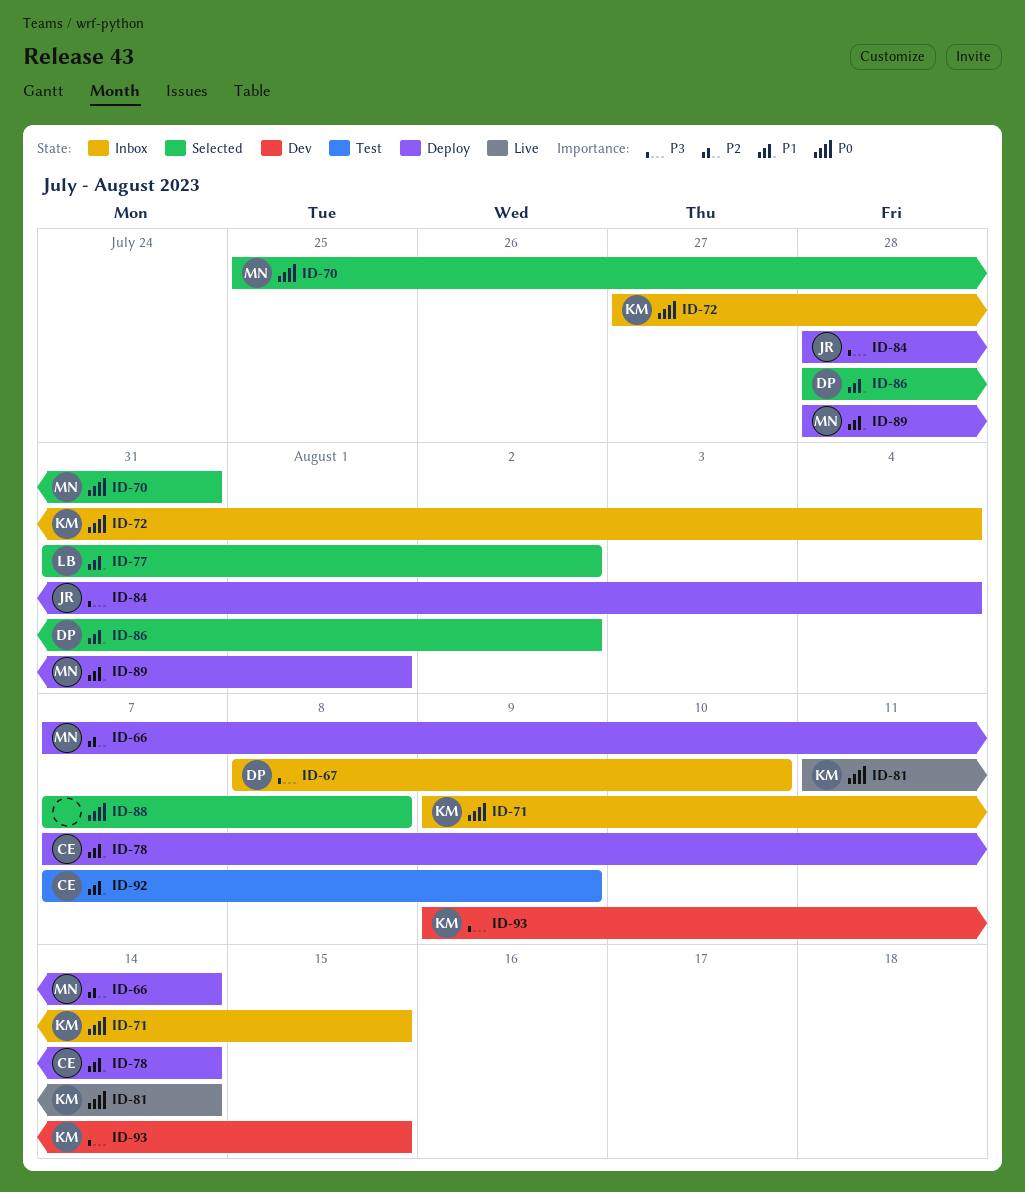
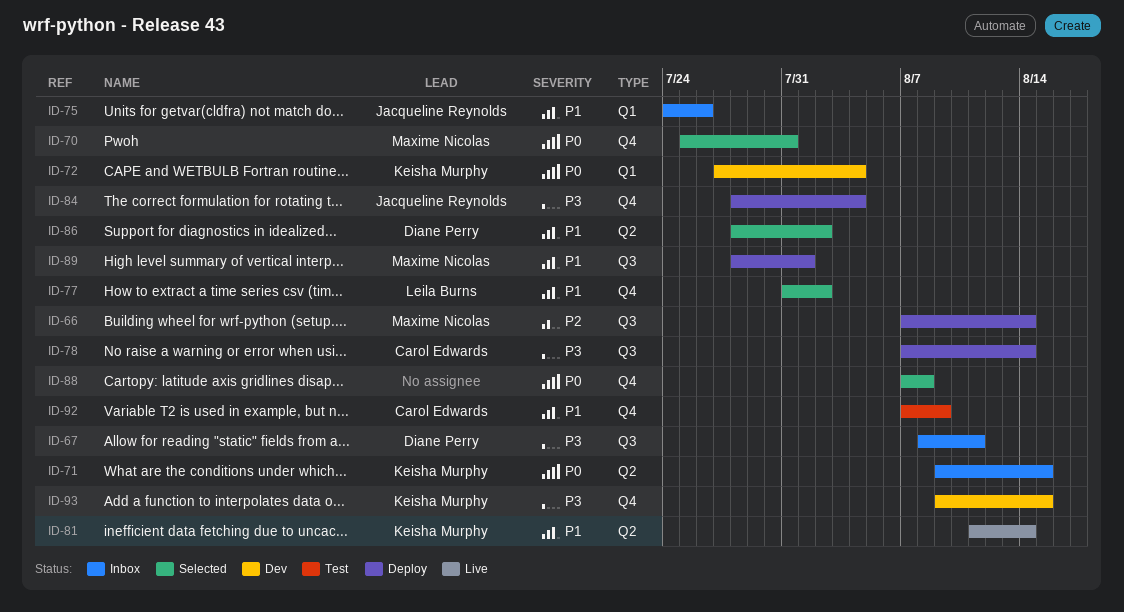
ID-67, due: Aug 10 -> Aug 11
ID-72, status: Inbox -> Dev
ID-75: none -> present
ID-78, priority: P1 -> P3
ID-81, priority: P0 -> P1

